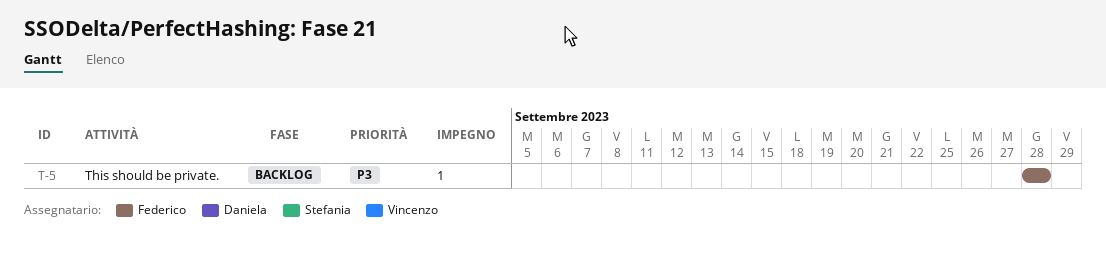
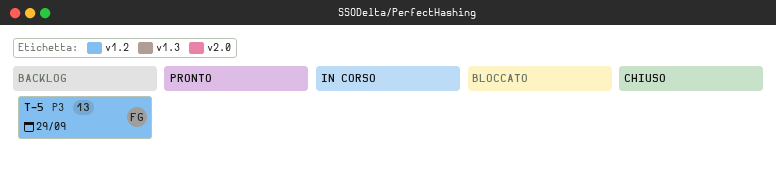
T-5, estimate: 1 -> 13
T-5, due: Sep 28 -> Sep 29

